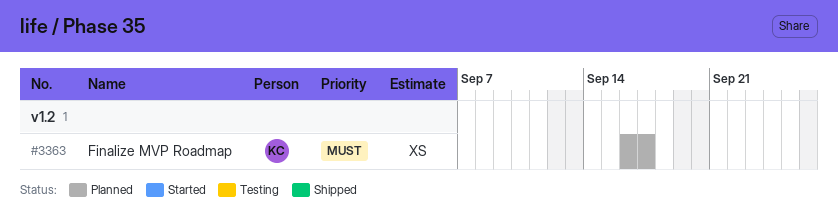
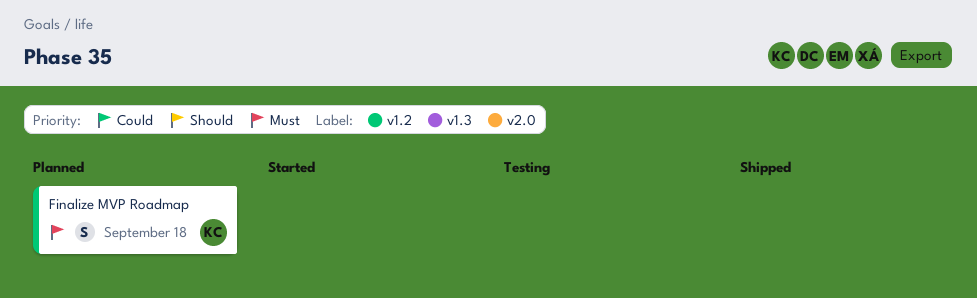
Finalize MVP Roadmap, estimate: XS -> S
Finalize MVP Roadmap, due: Sep 17 -> Sep 18

